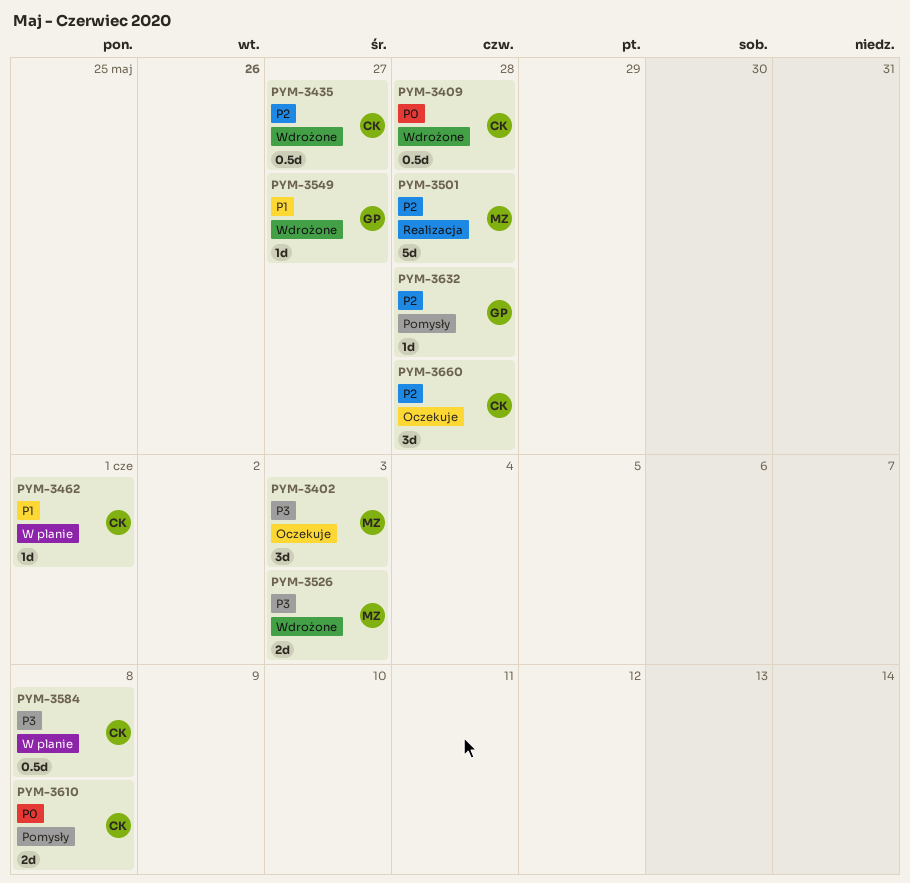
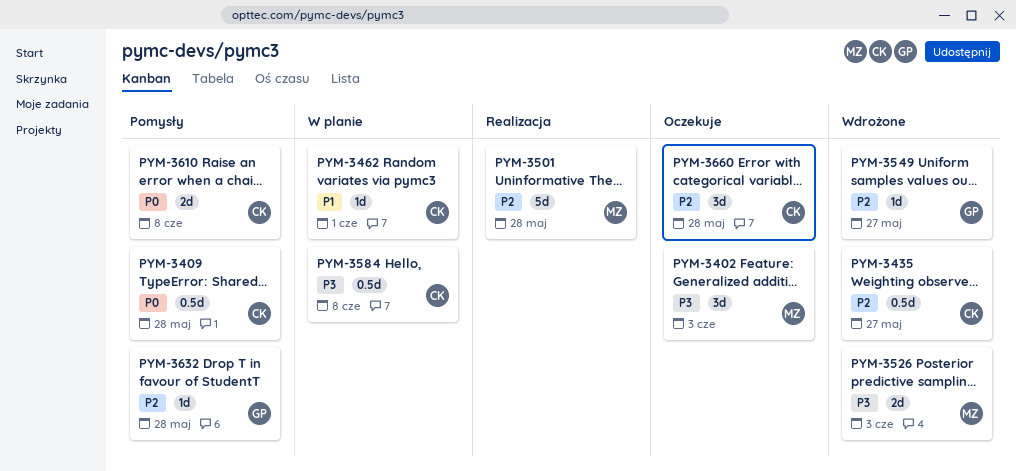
PYM-3409, status: Wdrożone -> Pomysły
PYM-3549, priority: P1 -> P2

